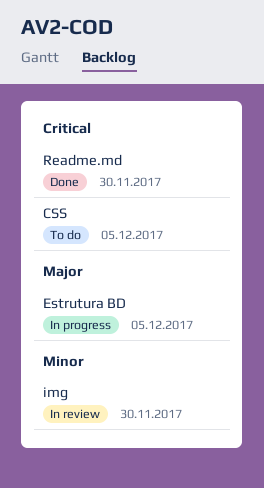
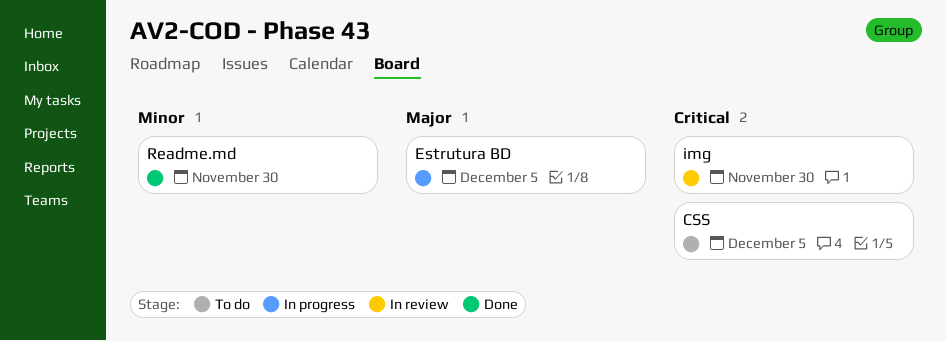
img, priority: Minor -> Critical
Readme.md, priority: Critical -> Minor

